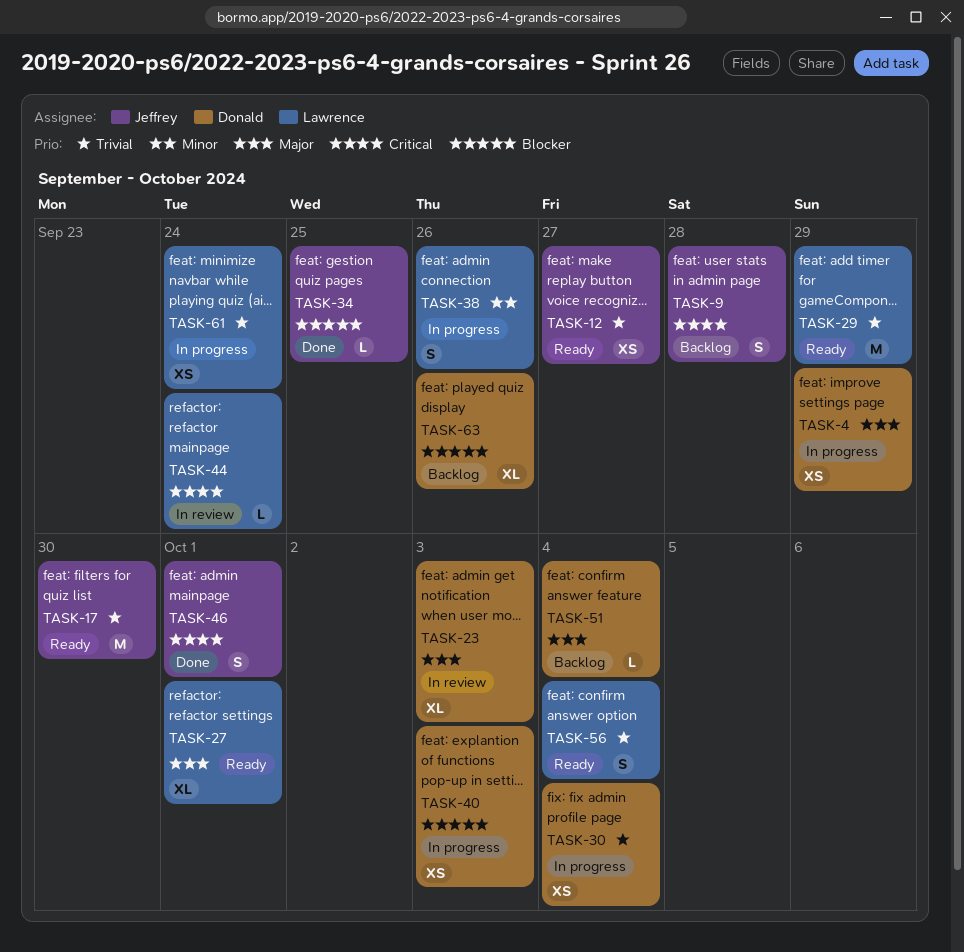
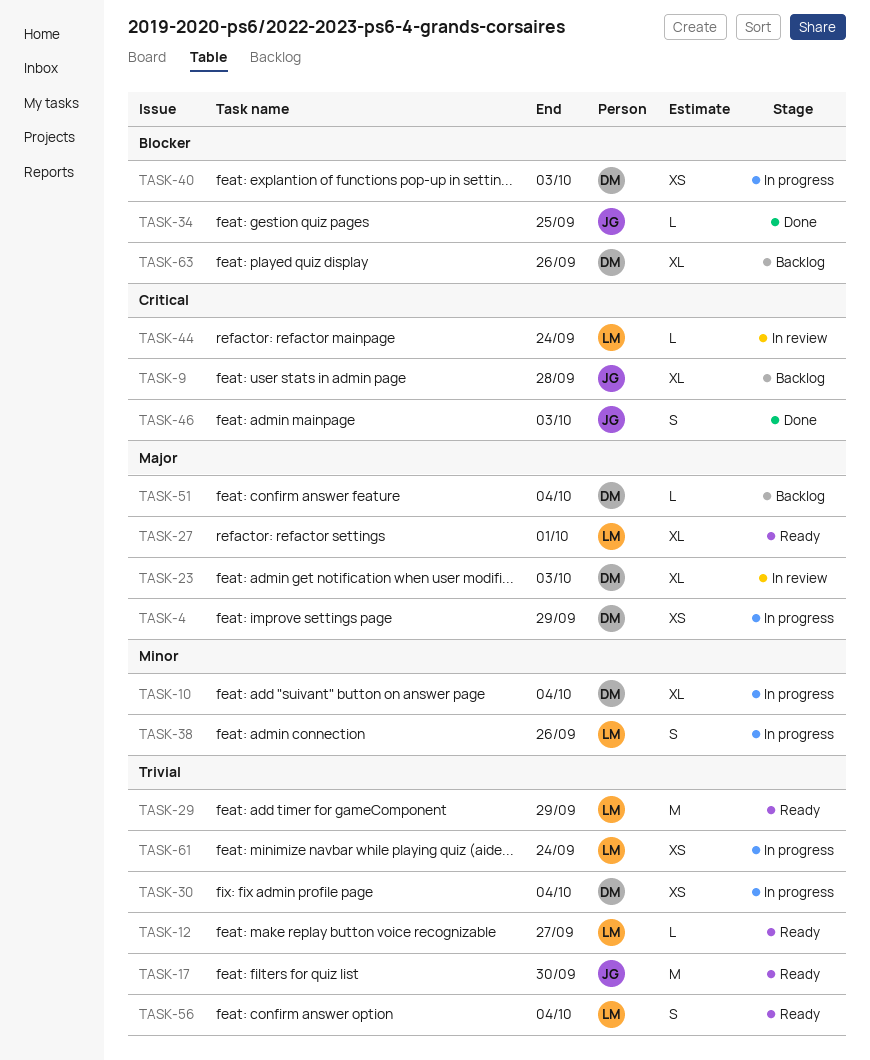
TASK-9, estimate: S -> XL
TASK-10: none -> present
TASK-12, owner: Jeffrey -> Lawrence
TASK-12, estimate: XS -> L
TASK-46, due: Oct 1 -> Oct 3

